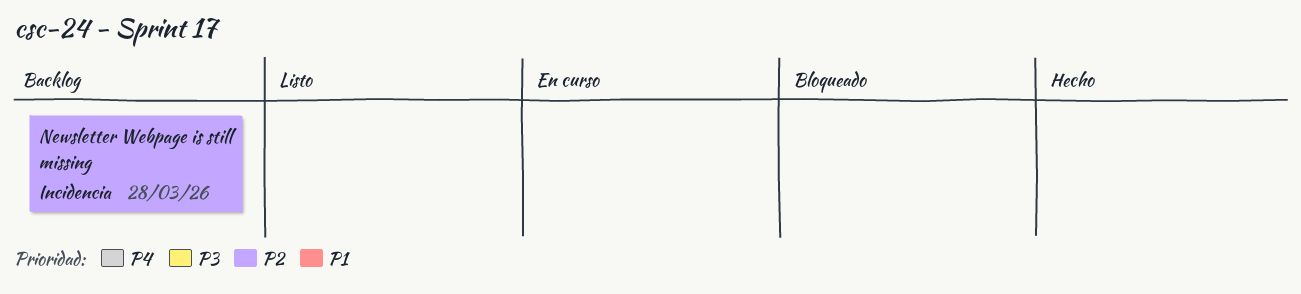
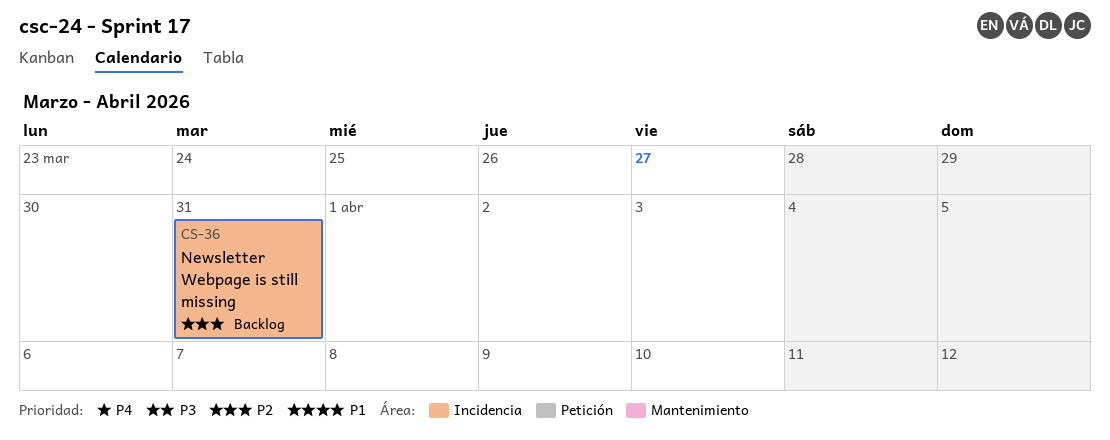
Newsletter Webpage is still missing, due: Mar 28 -> Mar 31

